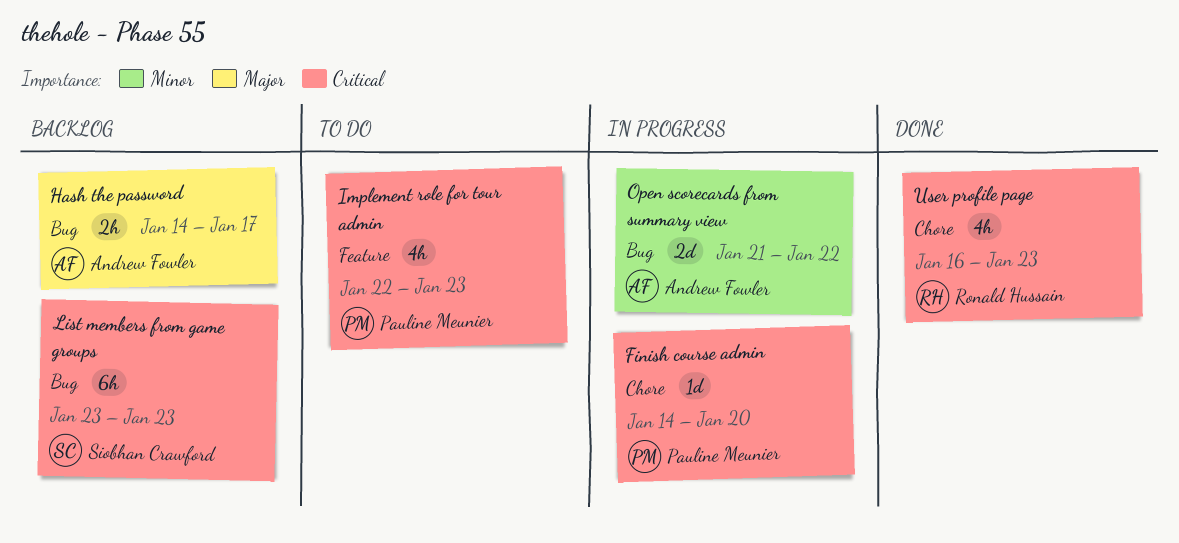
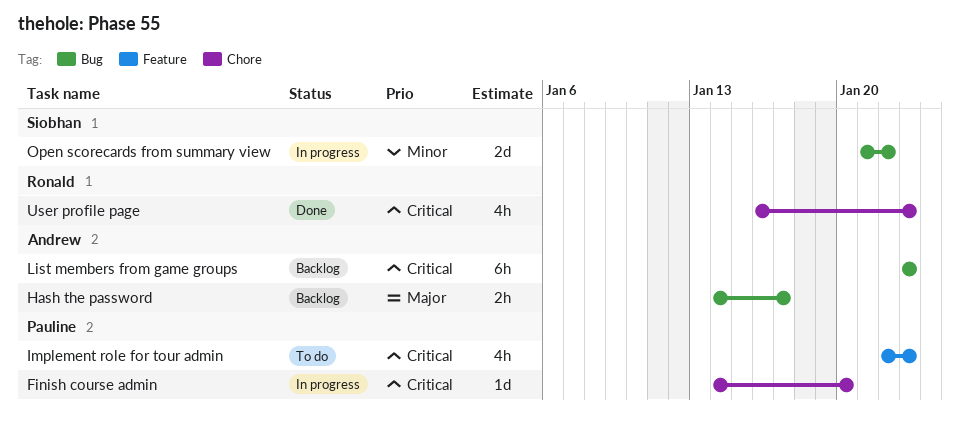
List members from game groups, owner: Siobhan Crawford -> Andrew Fowler
Open scorecards from summary view, owner: Andrew Fowler -> Siobhan Crawford

